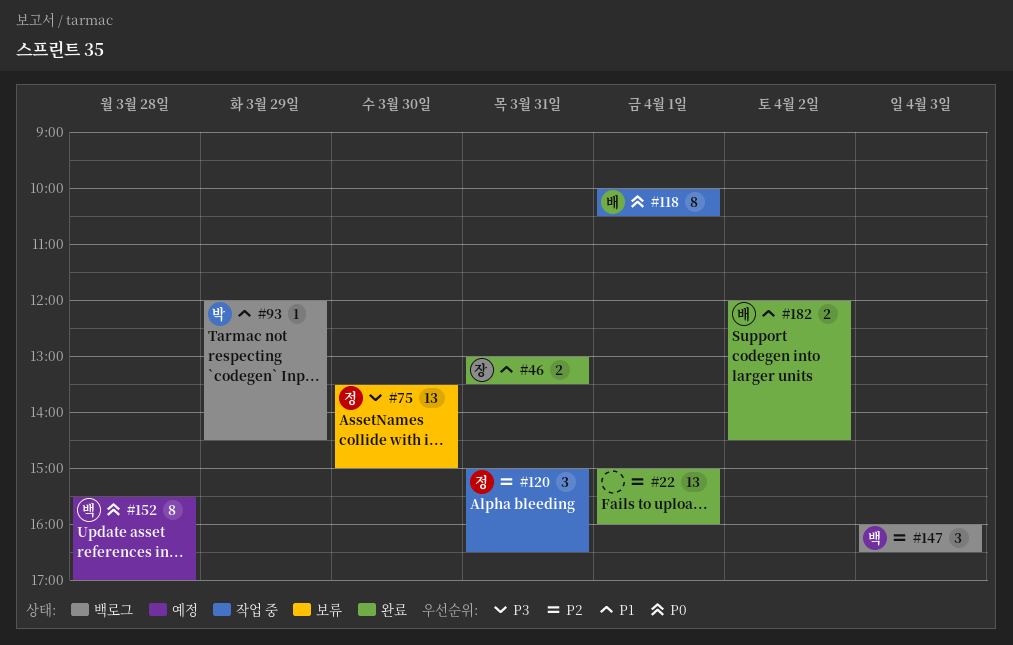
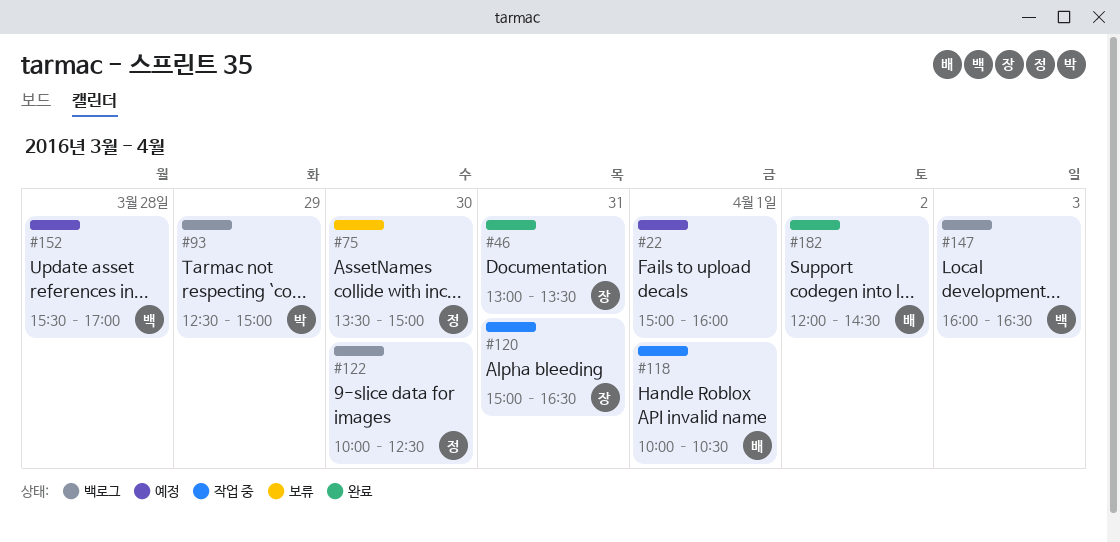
#22, status: 완료 -> 예정
#93, begins: 12:00 -> 12:30
#93, ends: 14:30 -> 15:00
#120, owner: 정 -> 장
#122: none -> present

